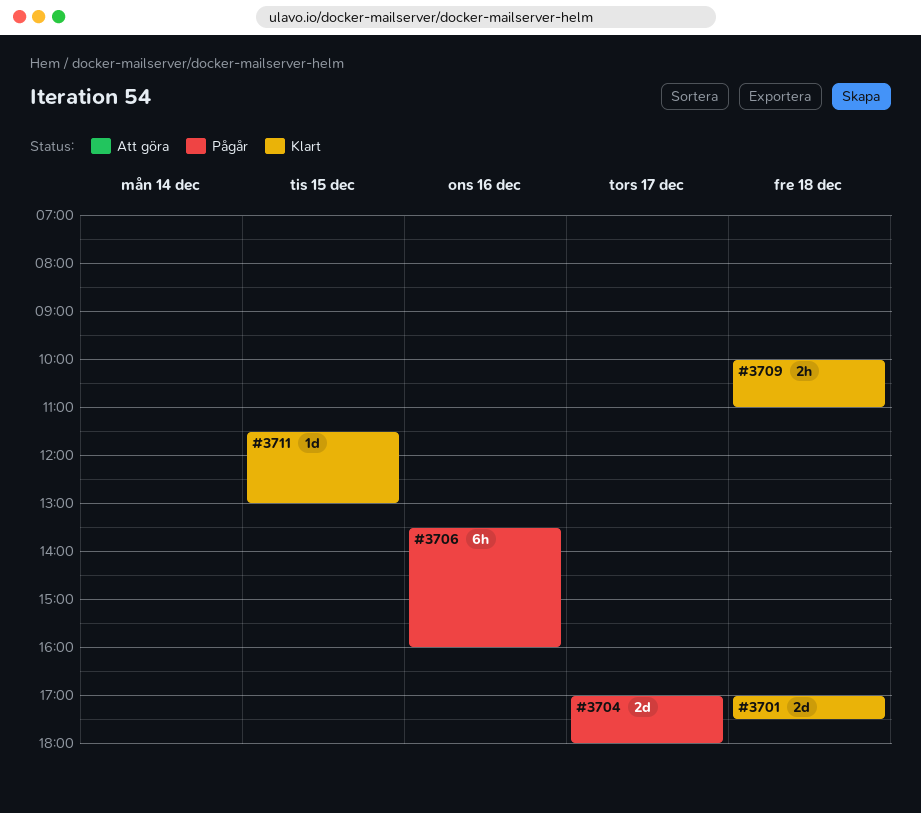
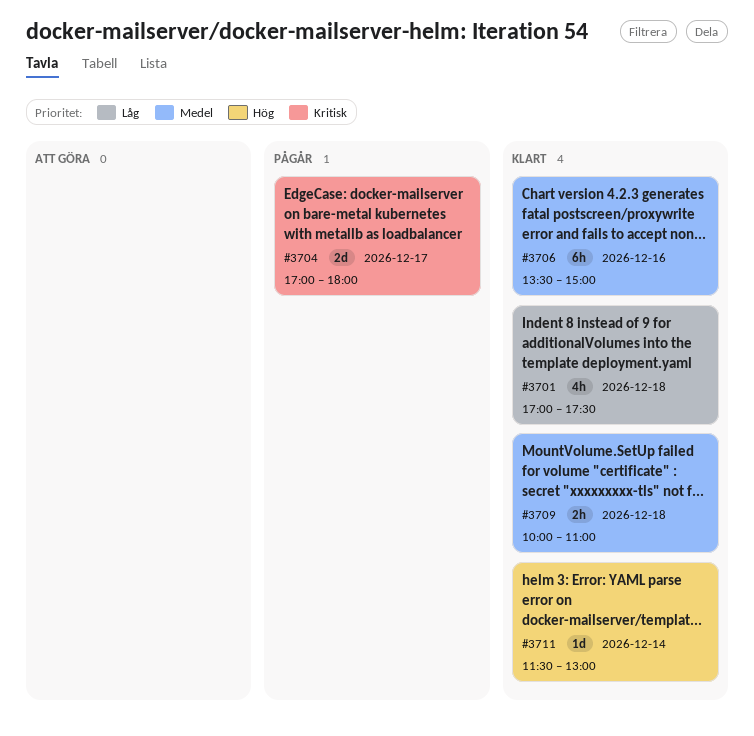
#3701, estimate: 2d -> 4h
#3706, status: Pågår -> Klart
#3706, ends: 16:00 -> 15:00
#3711, day: Dec 15 -> Dec 14

